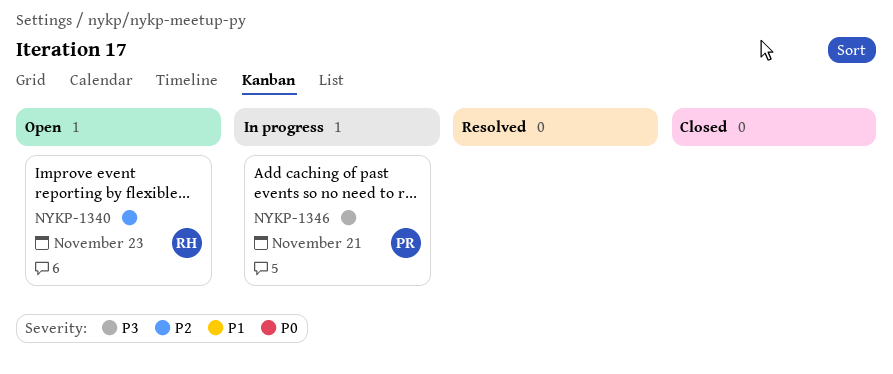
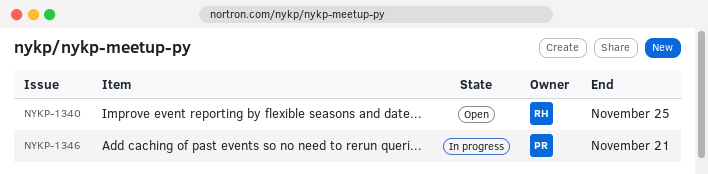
NYKP-1340, due: Nov 23 -> Nov 25

